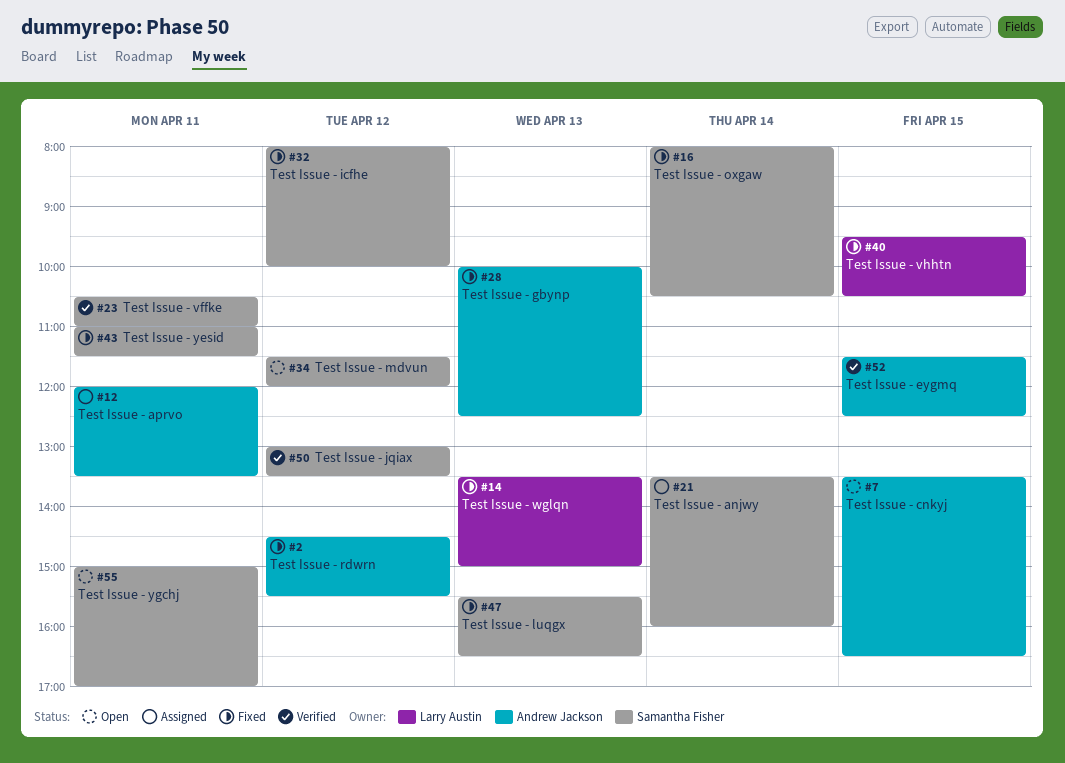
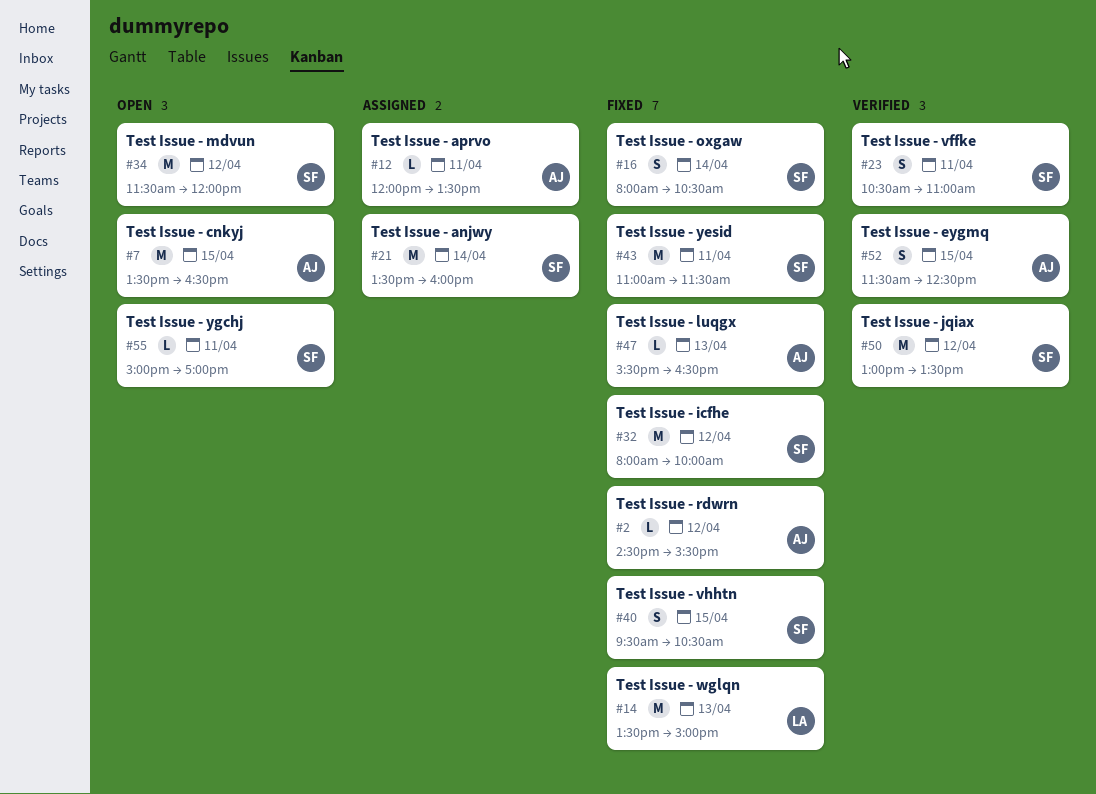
#28: present -> none
#40, owner: Larry Austin -> Samantha Fisher
#47, owner: Samantha Fisher -> Andrew Jackson

